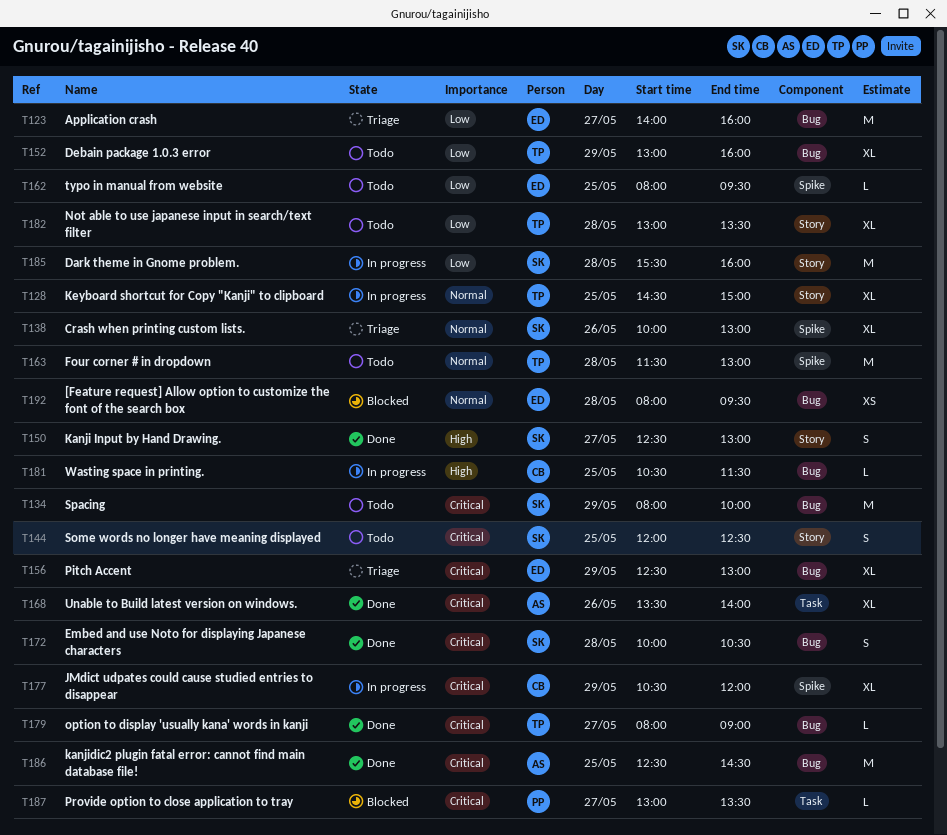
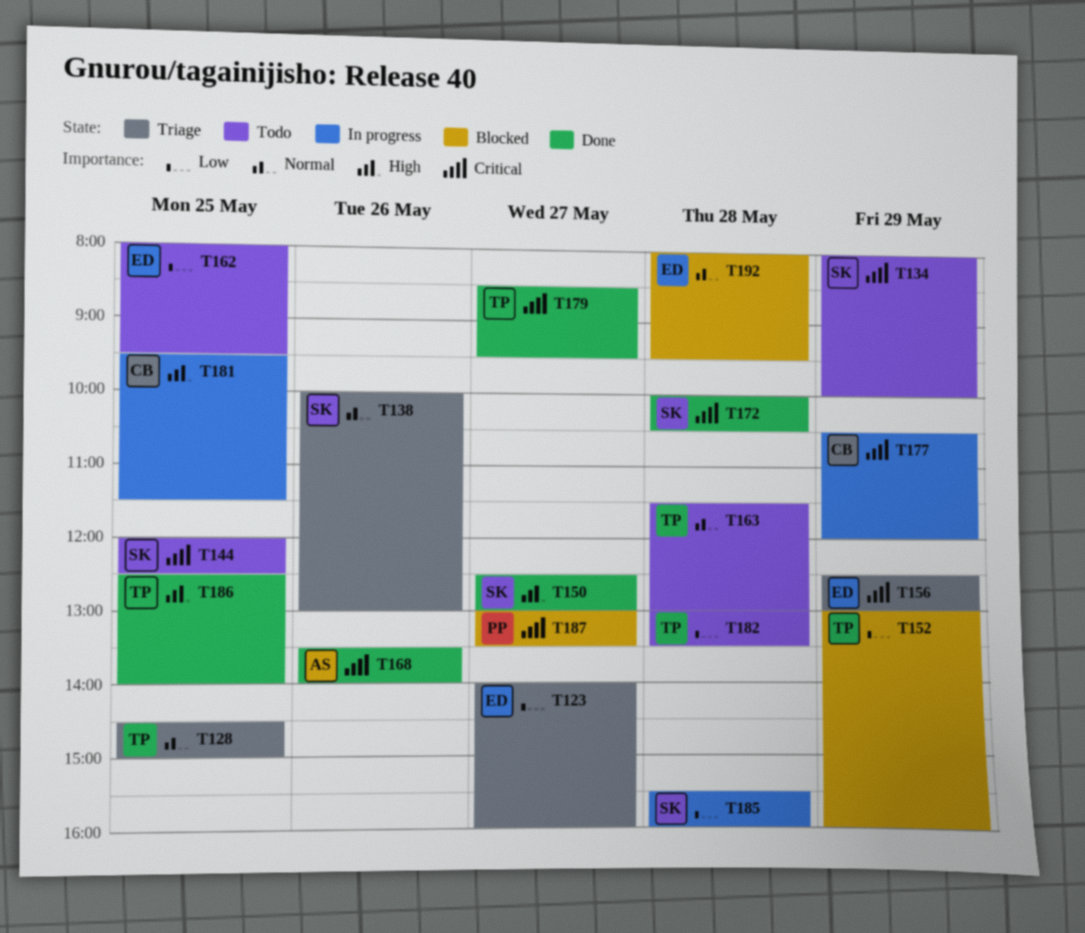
T128, status: In progress -> Triage
T152, status: Todo -> Blocked
T179, begins: 08:00 -> 08:30
T179, ends: 09:00 -> 09:30
T181, begins: 10:30 -> 09:30
T186, owner: AS -> TP
T186, priority: Critical -> High
T186, ends: 14:30 -> 14:00

